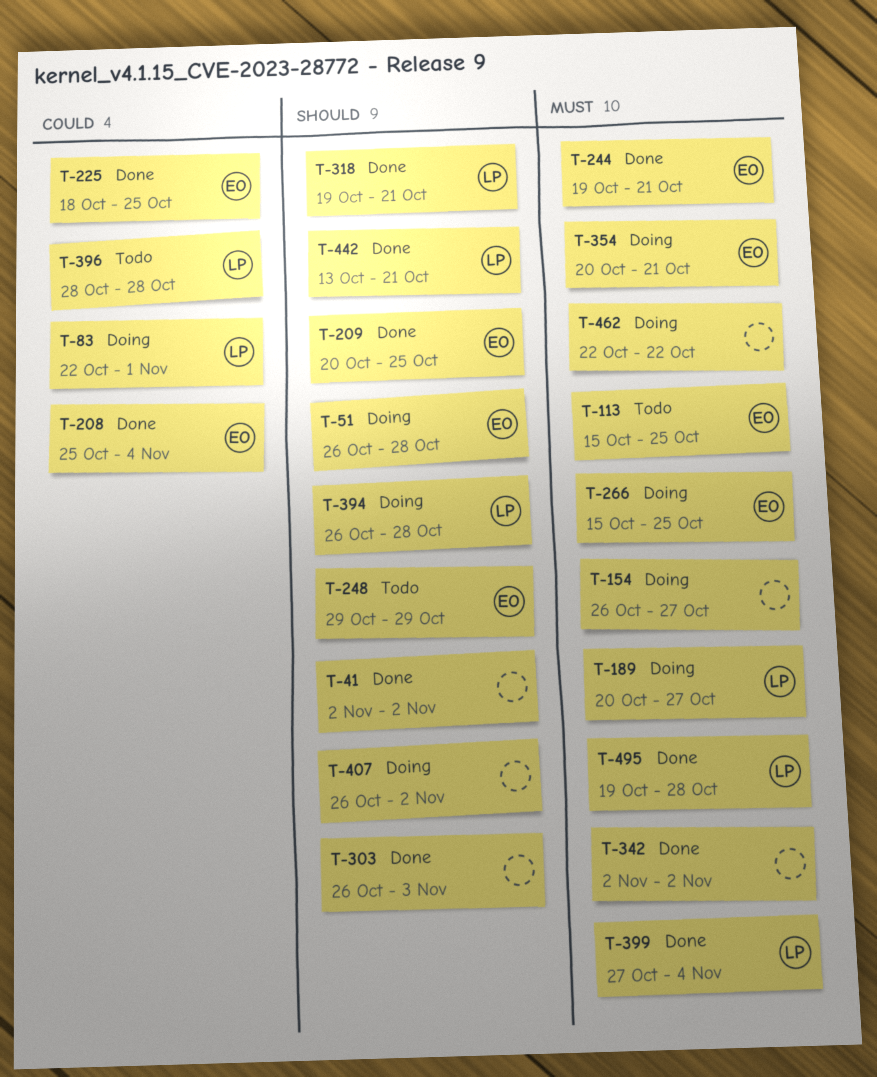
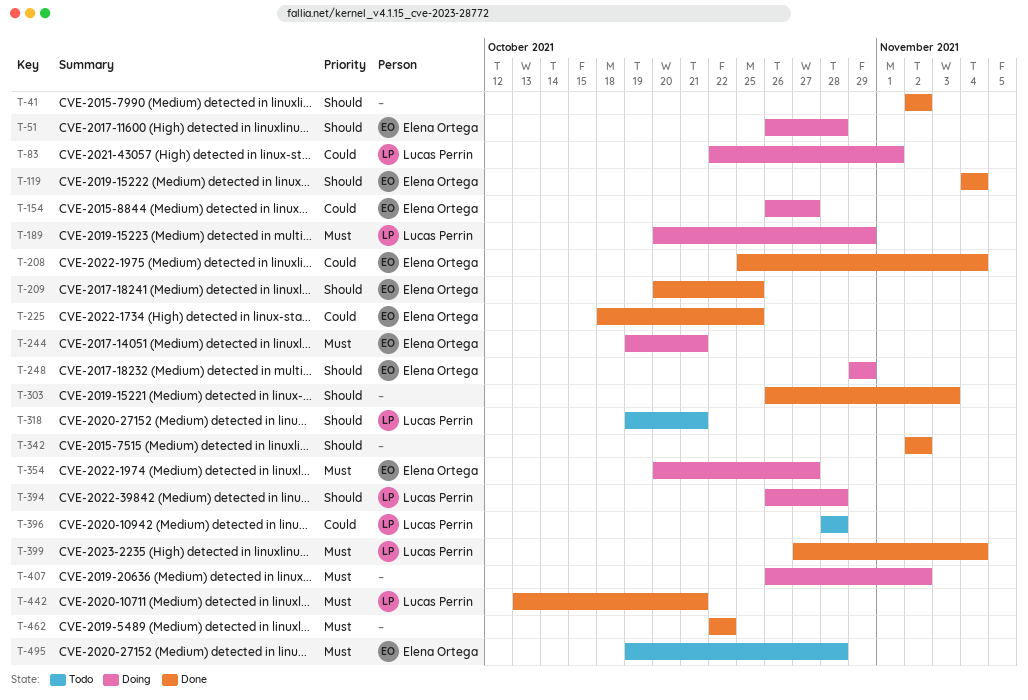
T-113: present -> none
T-119: none -> present
T-154, owner: none -> Elena Ortega
T-154, priority: Must -> Could
T-189, due: Oct 27 -> Oct 29
T-244, status: Done -> Doing
T-248, status: Todo -> Doing
T-266: present -> none
T-318, status: Done -> Todo
T-342, priority: Must -> Should
T-354, due: Oct 21 -> Oct 27
T-407, priority: Should -> Must
T-442, priority: Should -> Must
T-462, status: Doing -> Done
T-495, status: Done -> Todo
T-495, owner: Lucas Perrin -> Elena Ortega

